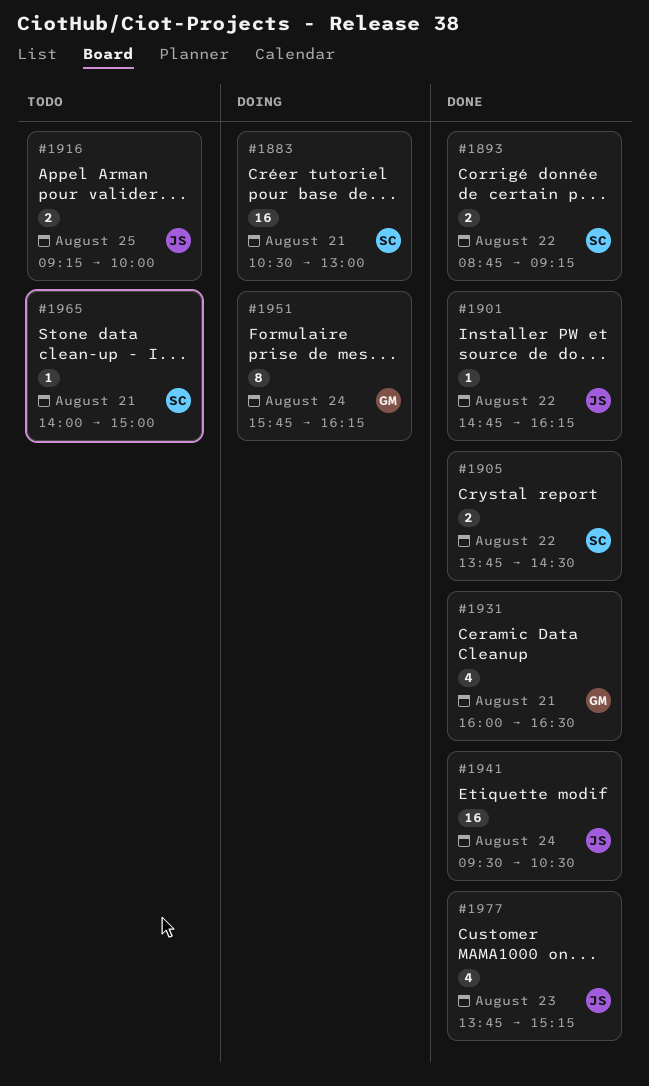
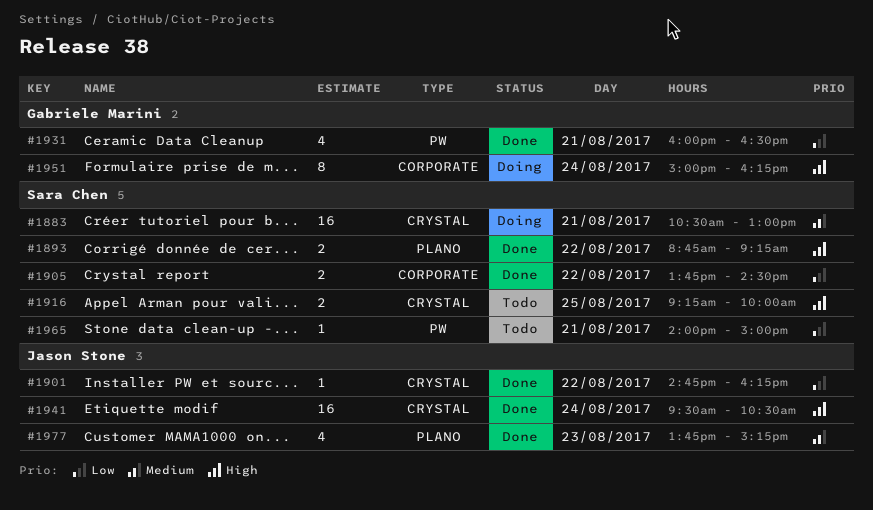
#1916, owner: Jason Stone -> Sara Chen
#1951, begins: 15:45 -> 15:00

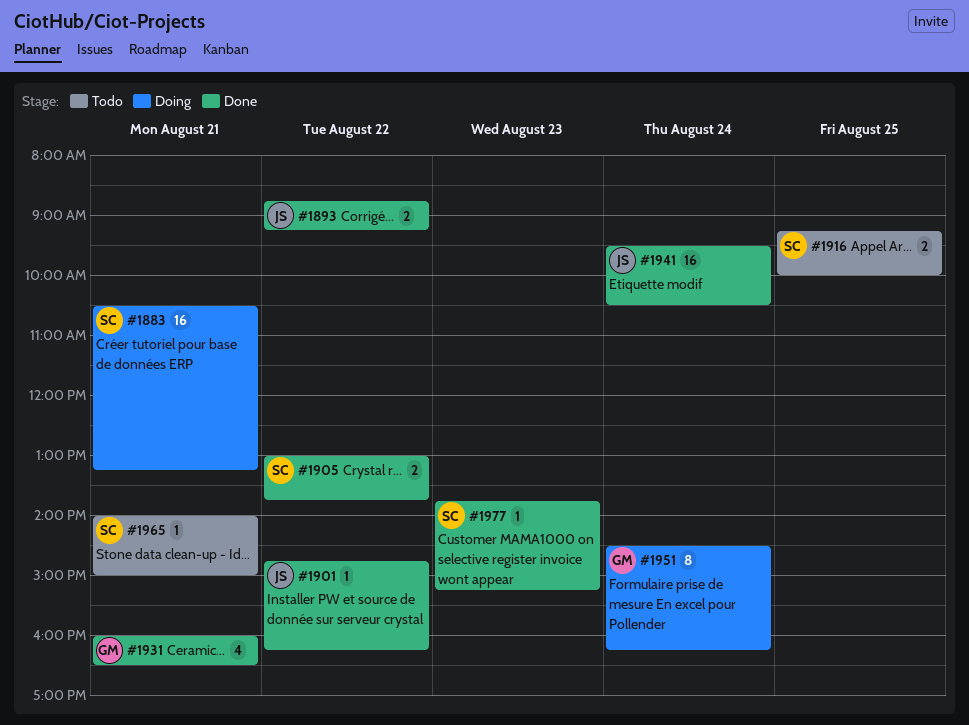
#1883, ends: 13:00 -> 13:15
#1893, owner: Sara Chen -> Jason Stone
#1905, begins: 13:45 -> 13:00
#1905, ends: 14:30 -> 13:45
#1951, begins: 15:00 -> 14:30
#1977, owner: Jason Stone -> Sara Chen
#1977, estimate: 4 -> 1

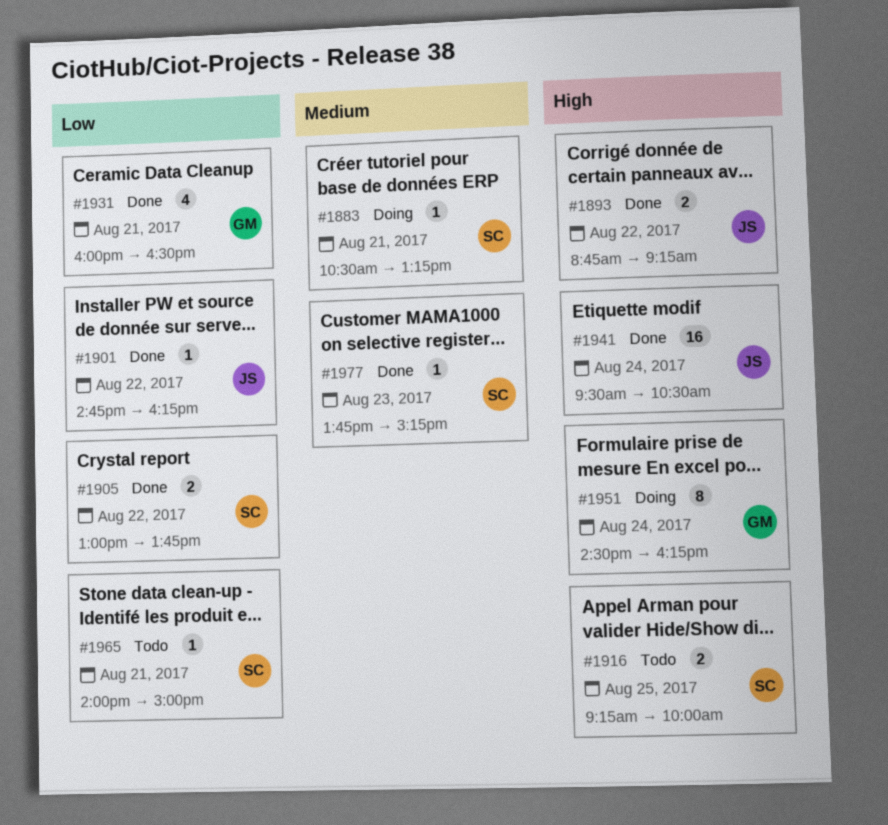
#1883, estimate: 16 -> 1

